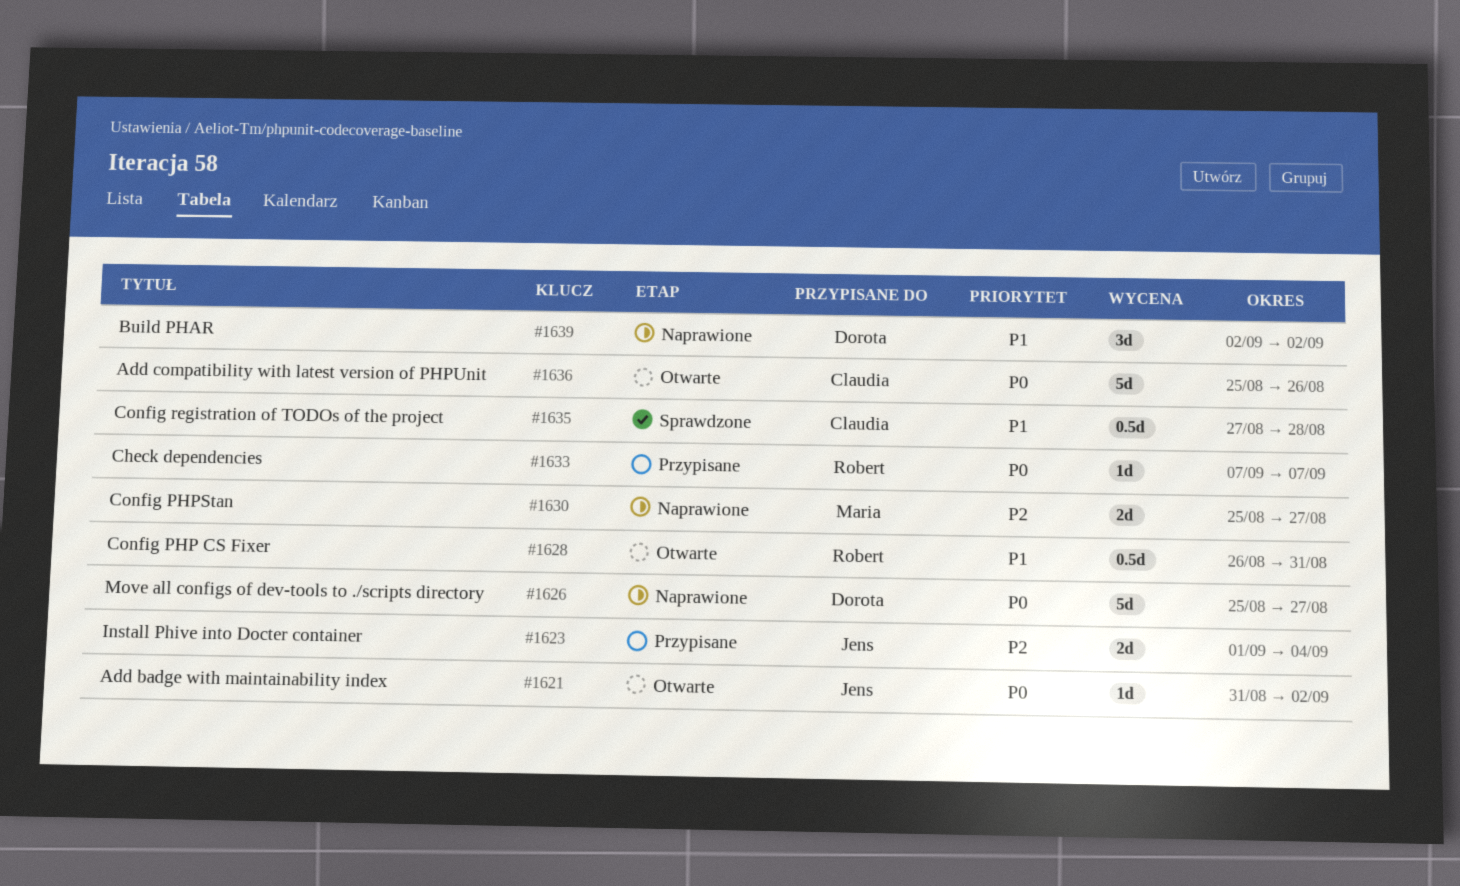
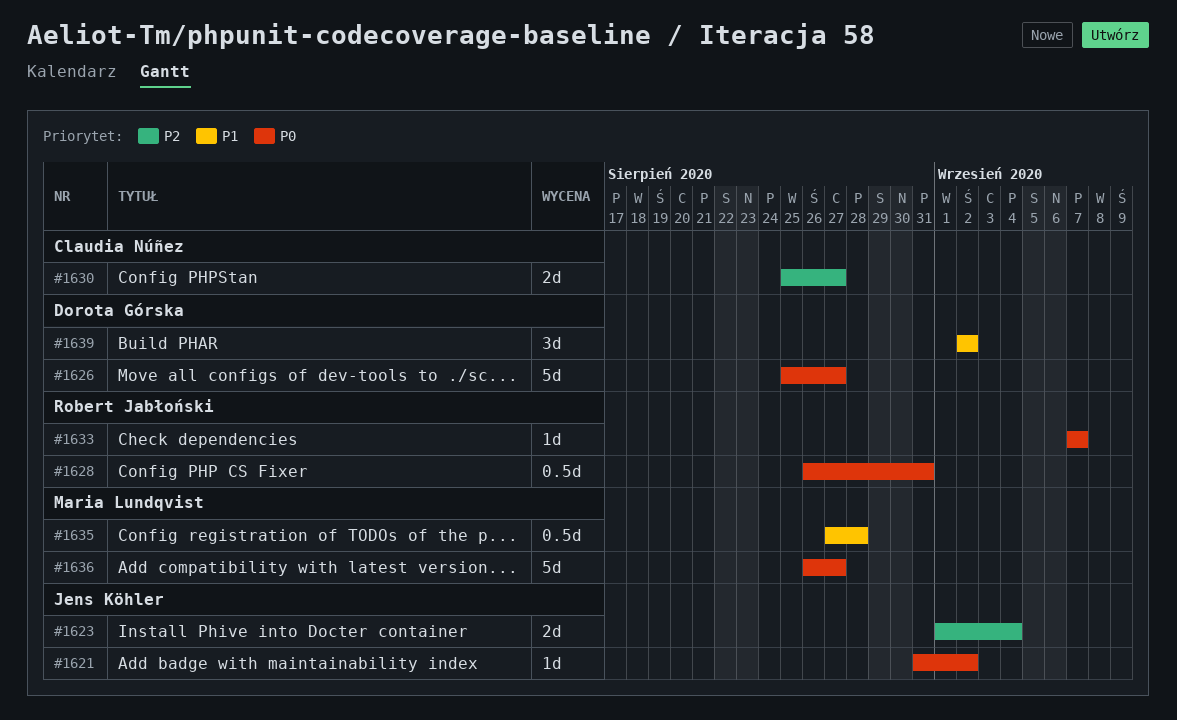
#1628, priority: P1 -> P0
#1630, owner: Maria Lundqvist -> Claudia Núñez
#1635, owner: Claudia Núñez -> Maria Lundqvist
#1636, owner: Claudia Núñez -> Maria Lundqvist
#1636, start: Aug 25 -> Aug 26
#1636, due: Aug 26 -> Aug 27

